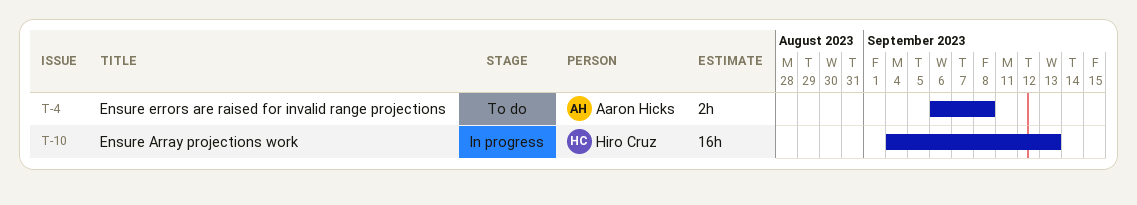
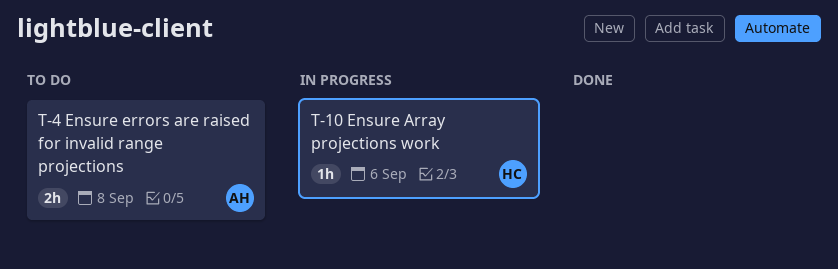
T-10, estimate: 16h -> 1h
T-10, due: Sep 13 -> Sep 6

